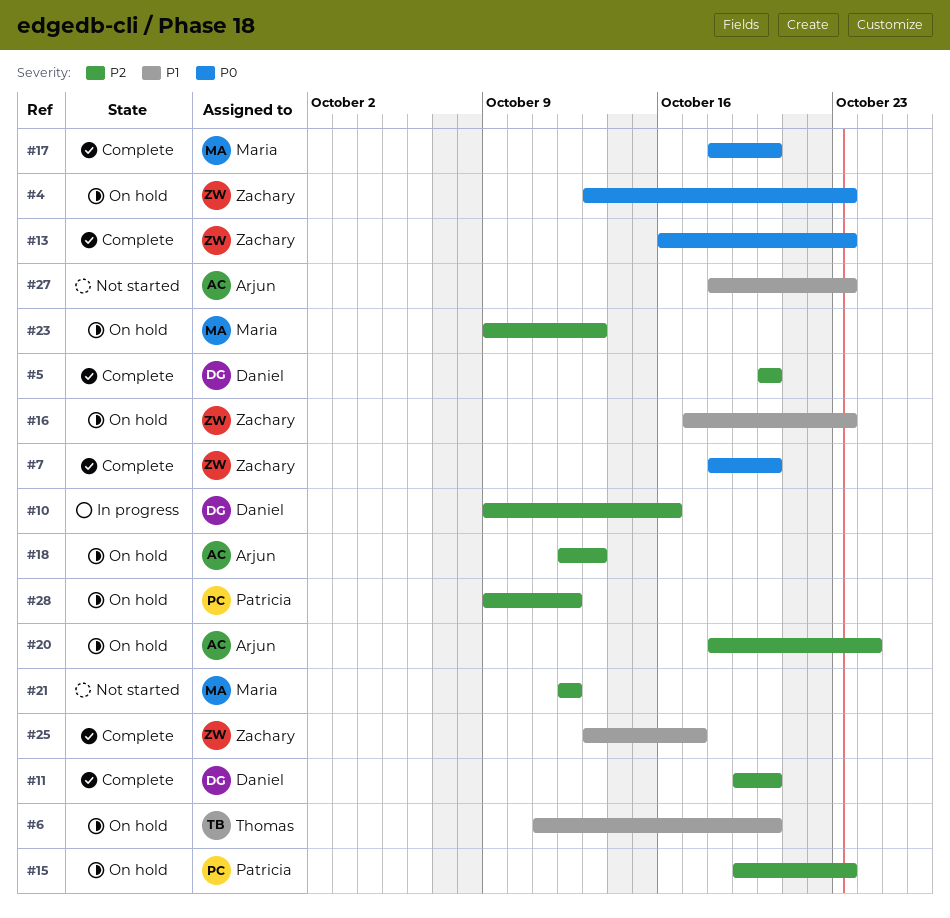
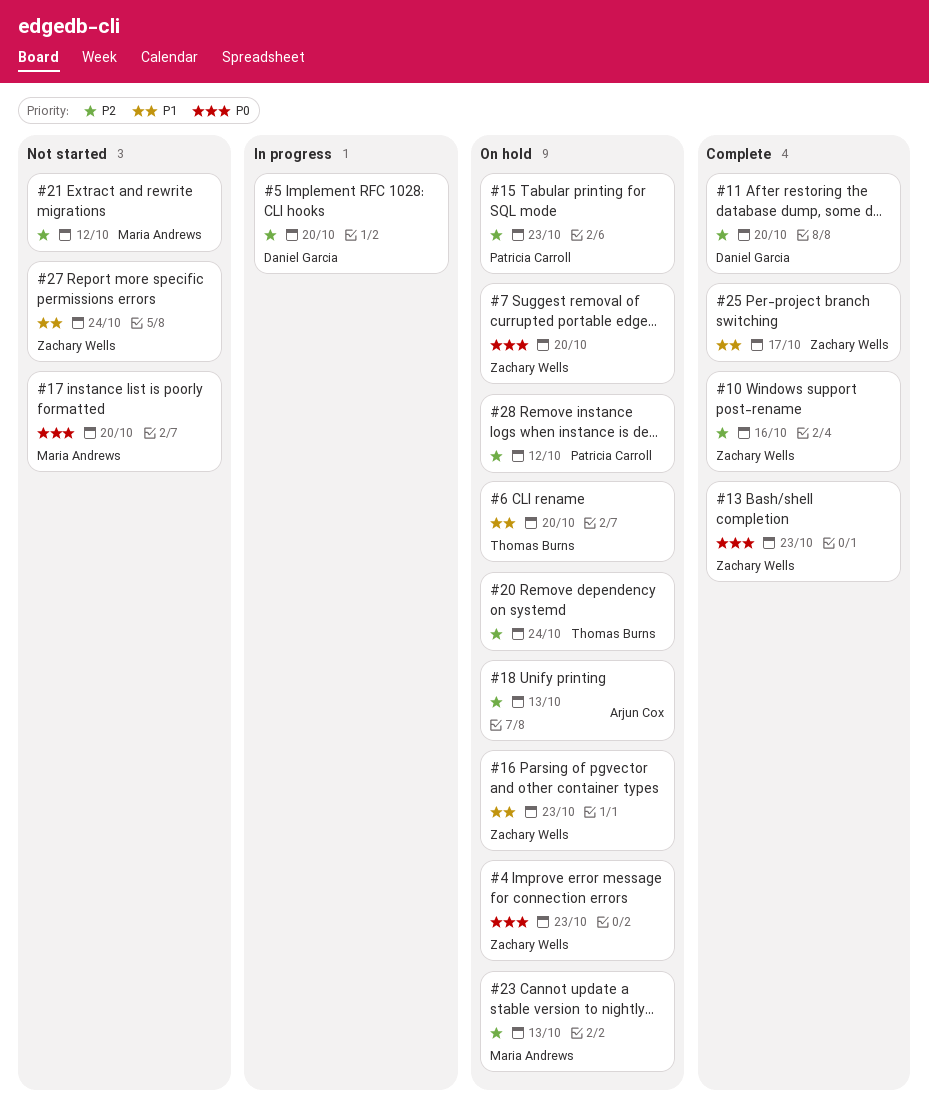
#5, status: Complete -> In progress
#7, status: Complete -> On hold
#10, status: In progress -> Complete
#10, owner: Daniel Garcia -> Zachary Wells
#17, status: Complete -> Not started
#20, owner: Arjun Cox -> Thomas Burns
#27, owner: Arjun Cox -> Zachary Wells
#27, due: Oct 23 -> Oct 24

